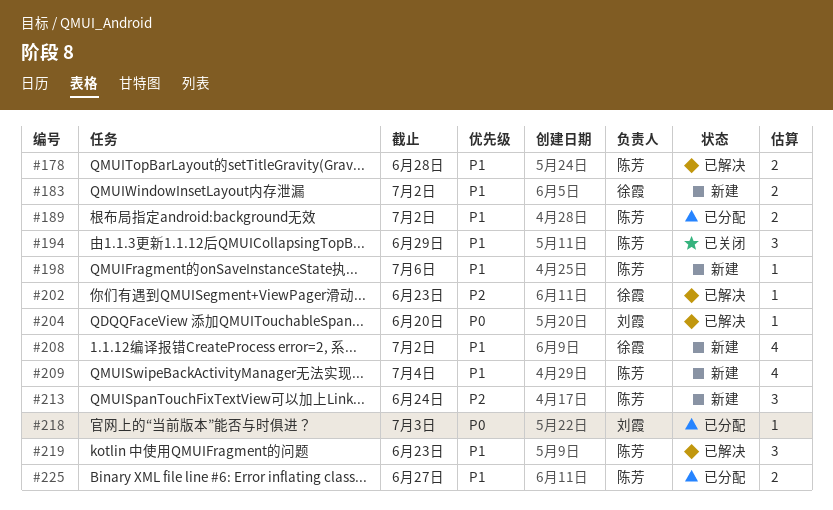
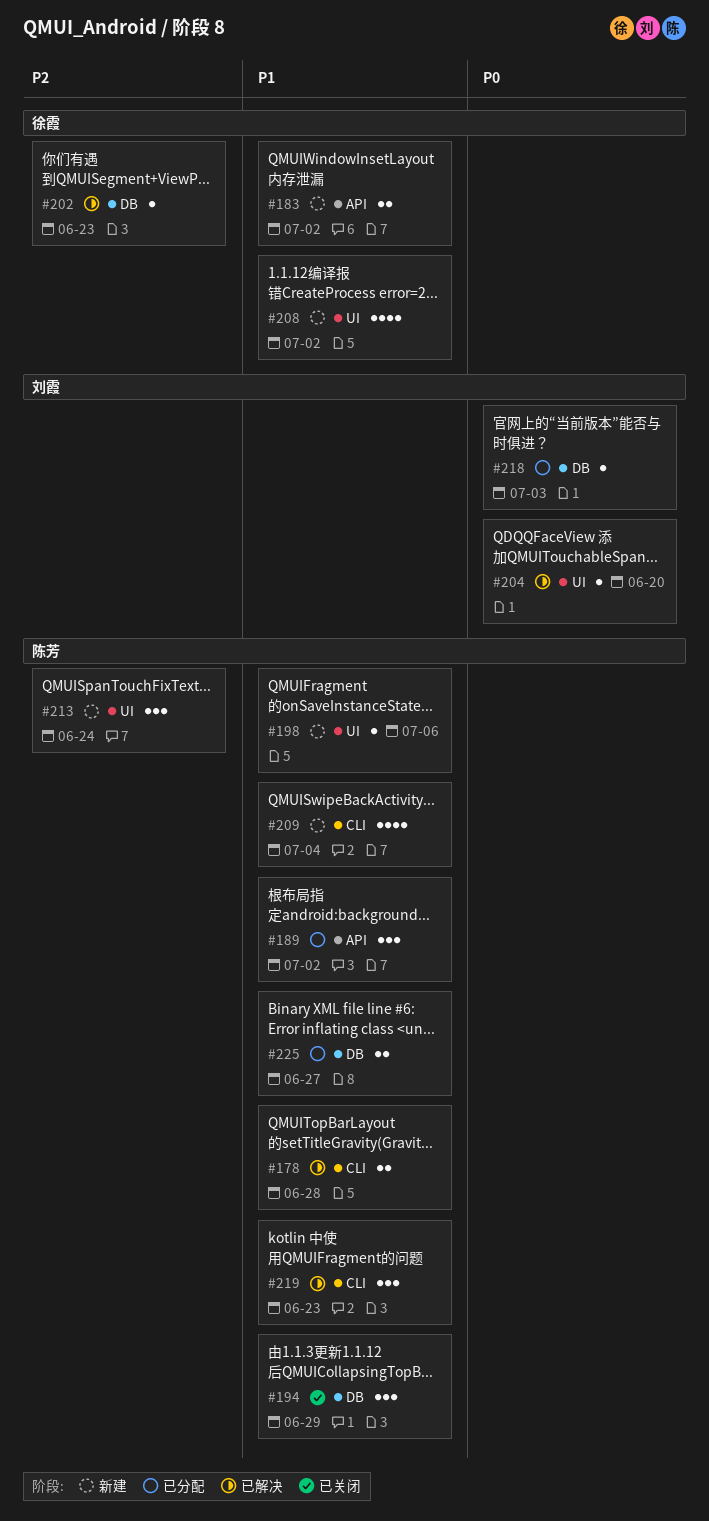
#189, estimate: 2 -> 3

